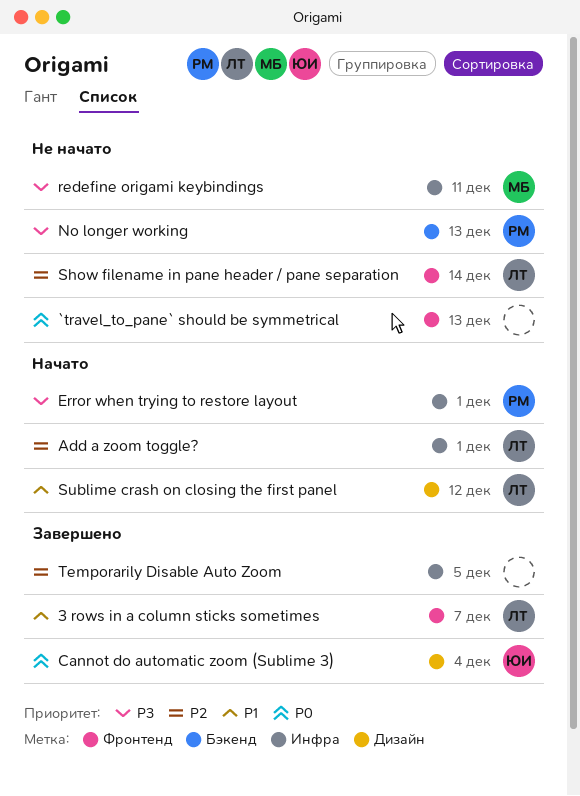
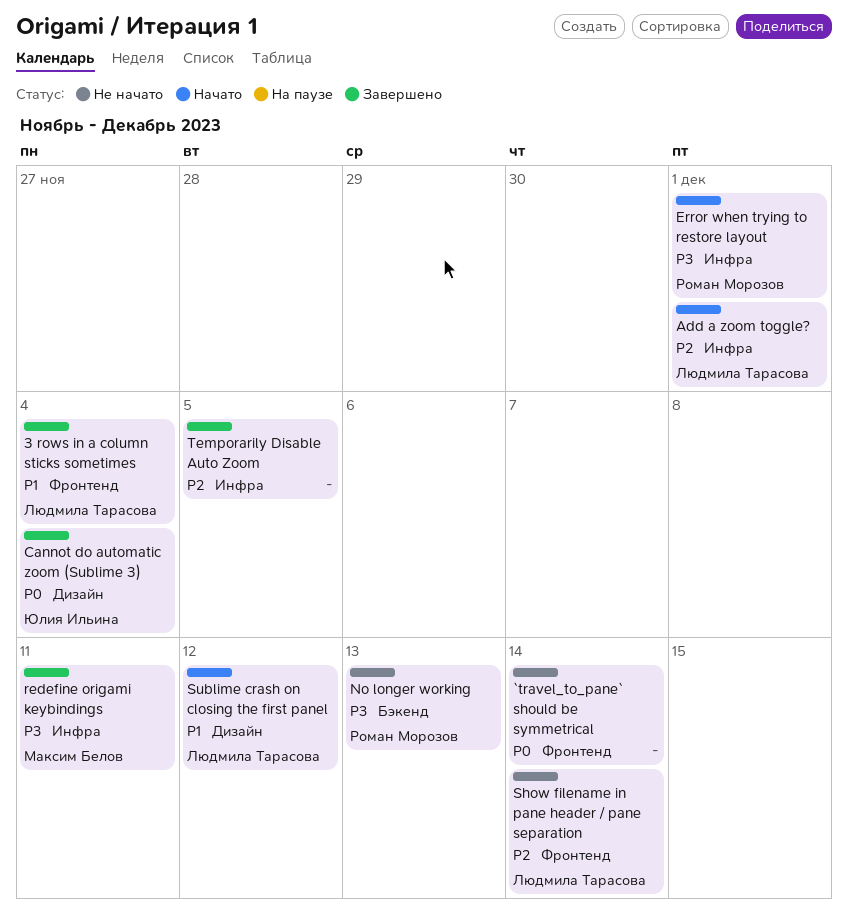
3 rows in a column sticks sometimes, due: Dec 7 -> Dec 4
`travel_to_pane` should be symmetrical, due: Dec 13 -> Dec 14
redefine origami keybindings, status: Не начато -> Завершено

